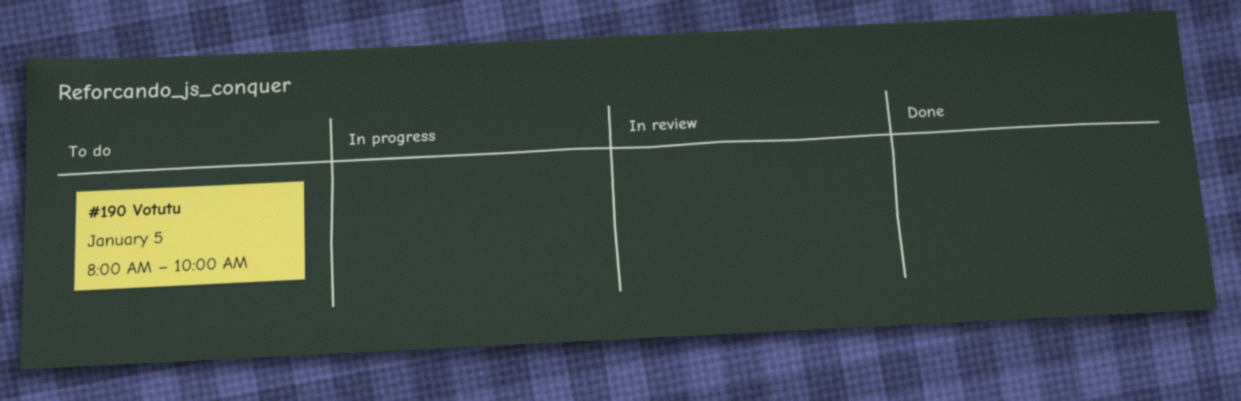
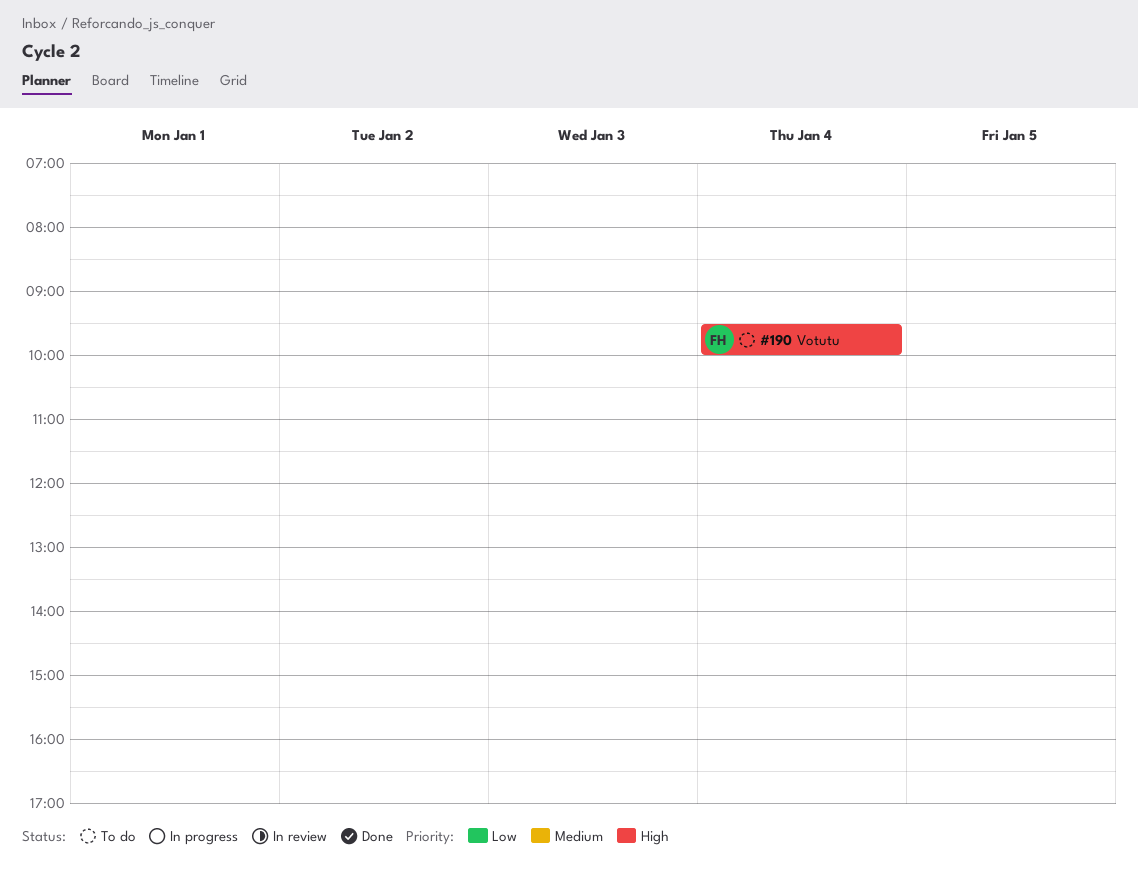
#190, day: Jan 5 -> Jan 4
#190, begins: 08:00 -> 09:30

